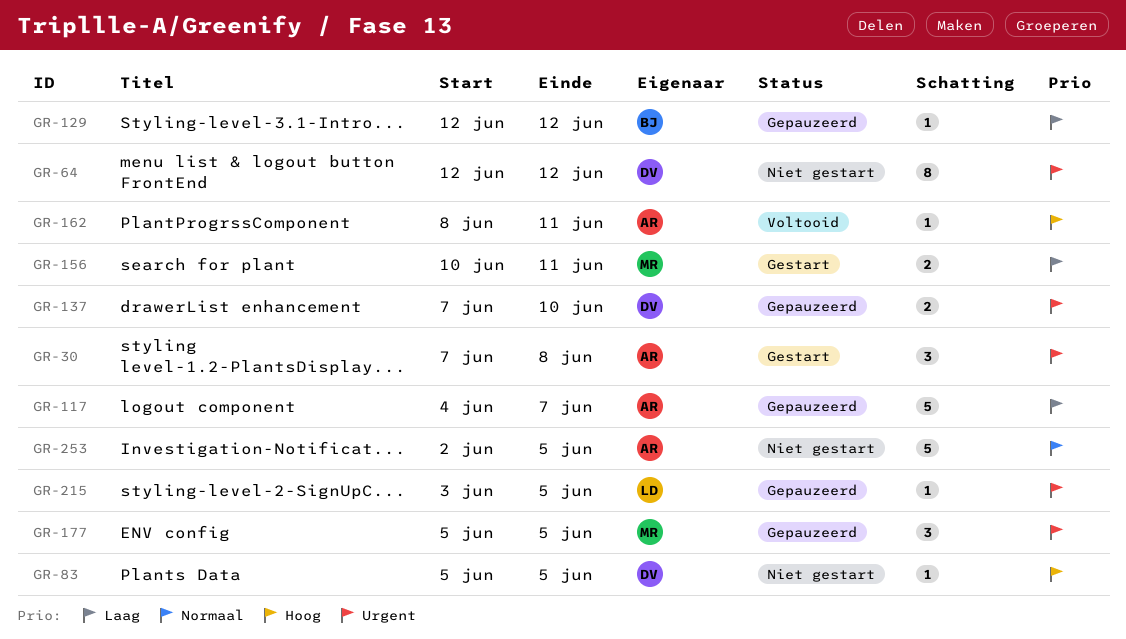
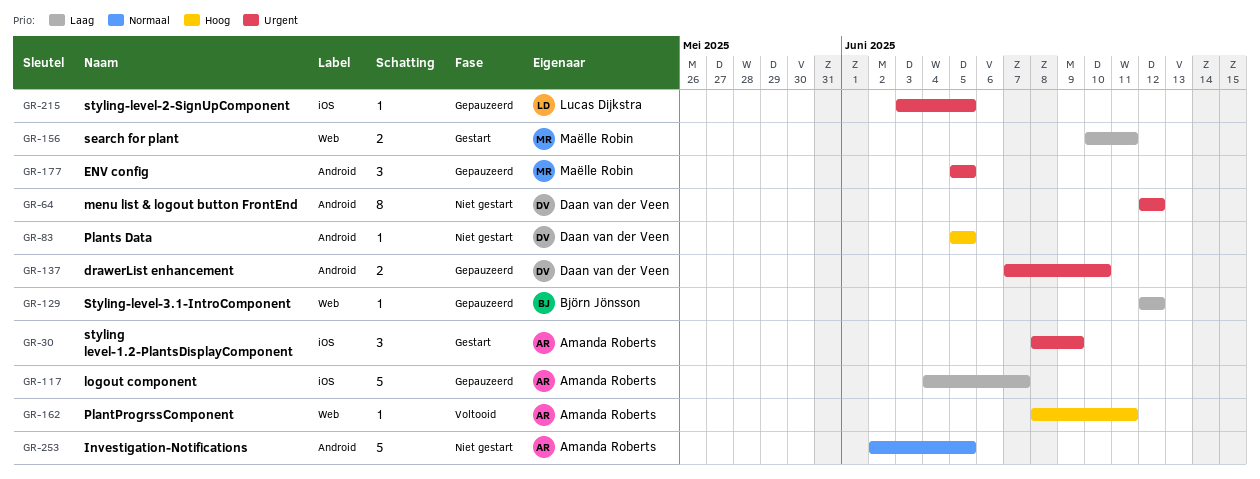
GR-30, start: Jun 7 -> Jun 8
GR-30, due: Jun 8 -> Jun 9

